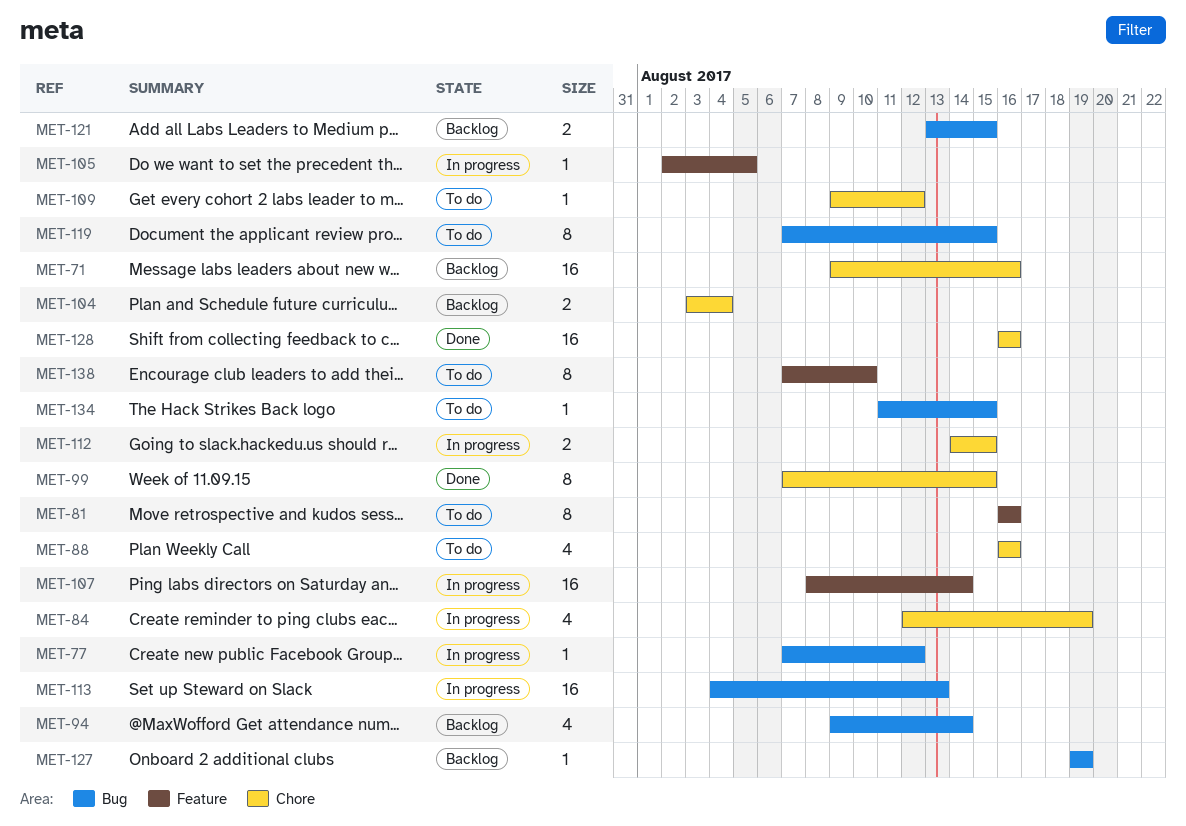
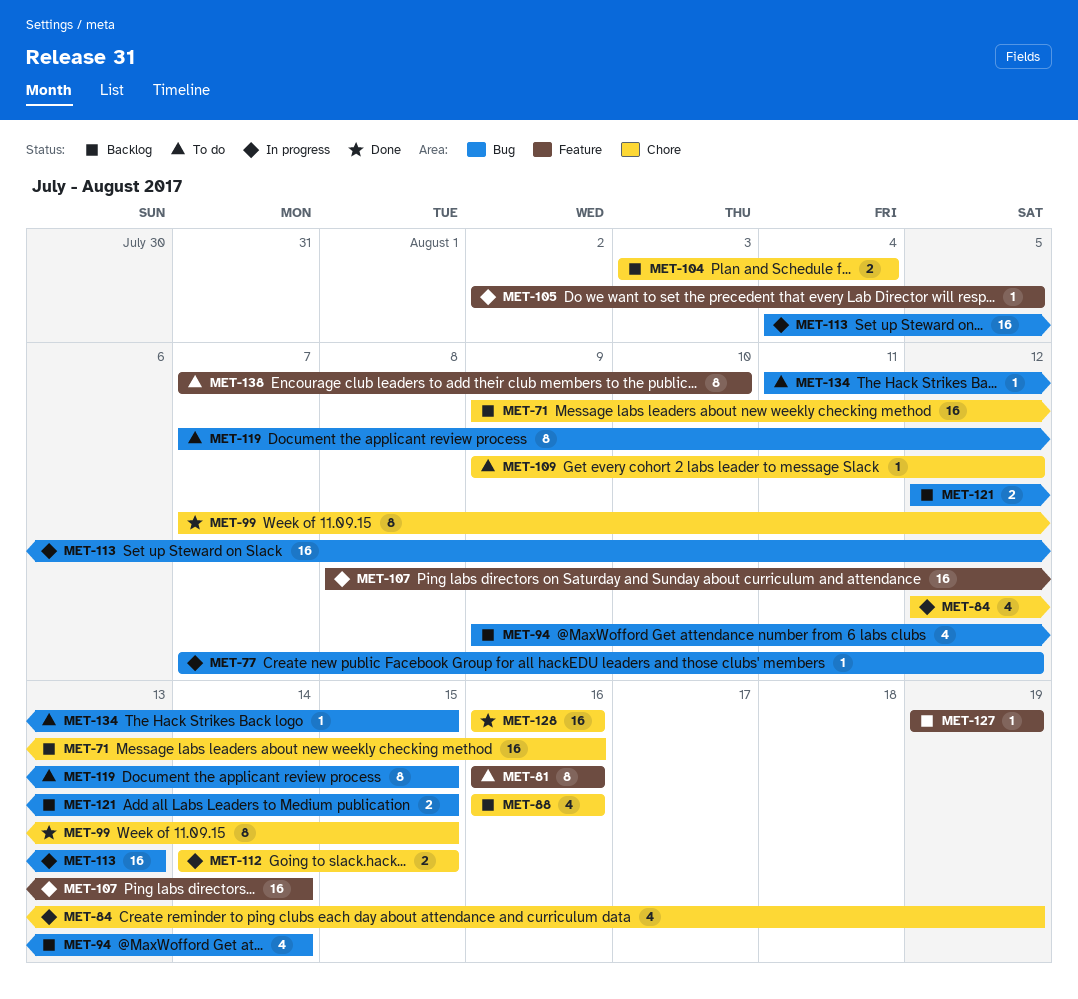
MET-88, status: To do -> Backlog
MET-121, start: Aug 13 -> Aug 12
MET-127, label: Bug -> Feature

